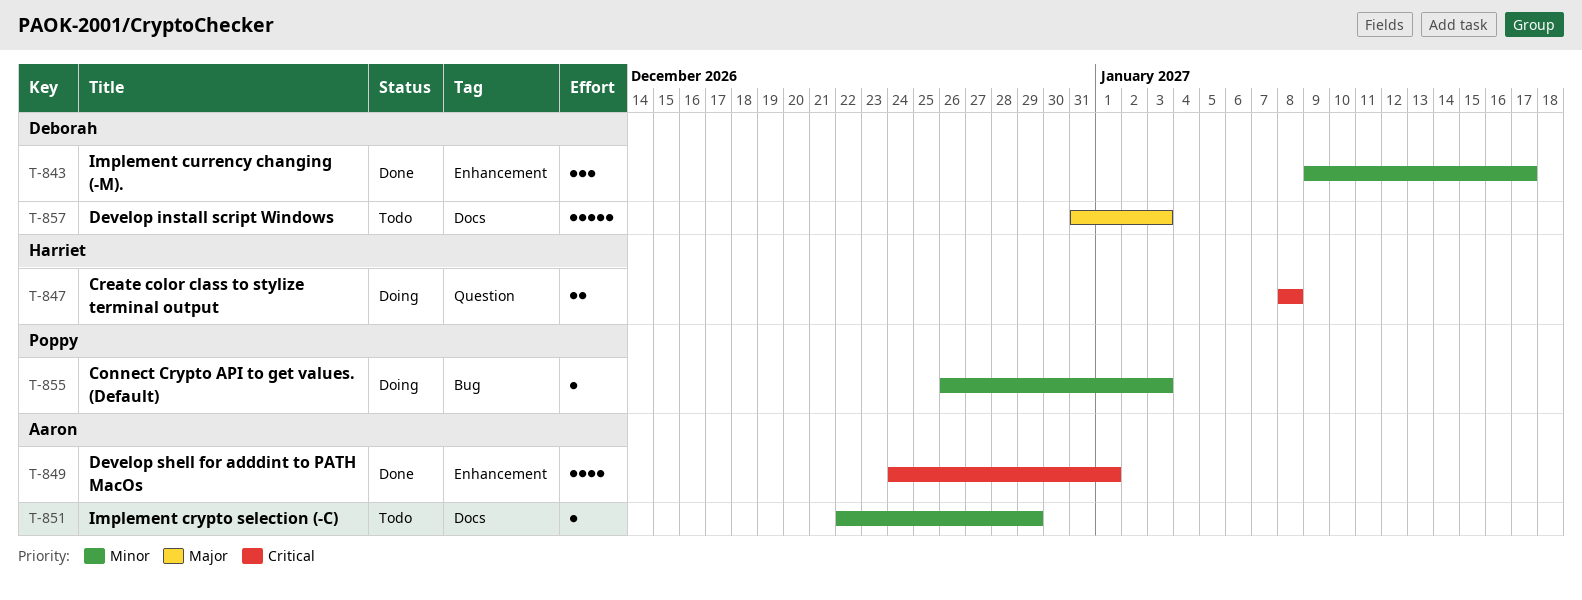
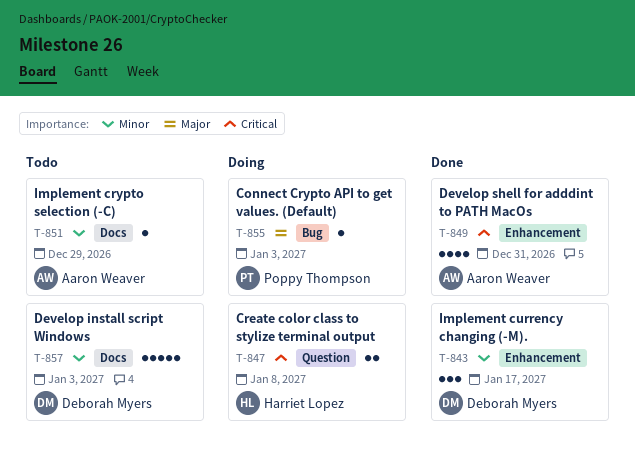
T-849, due: Jan 1 -> Dec 31
T-855, priority: Minor -> Major
T-857, priority: Major -> Minor

